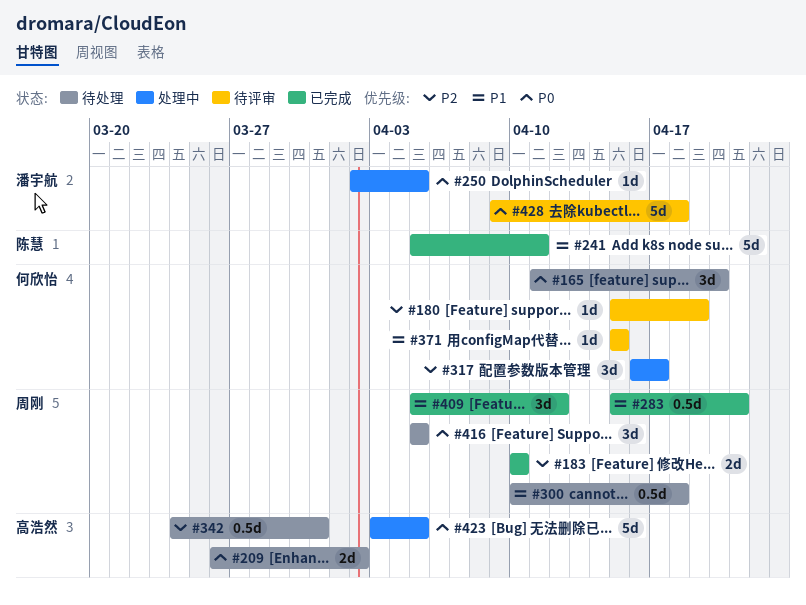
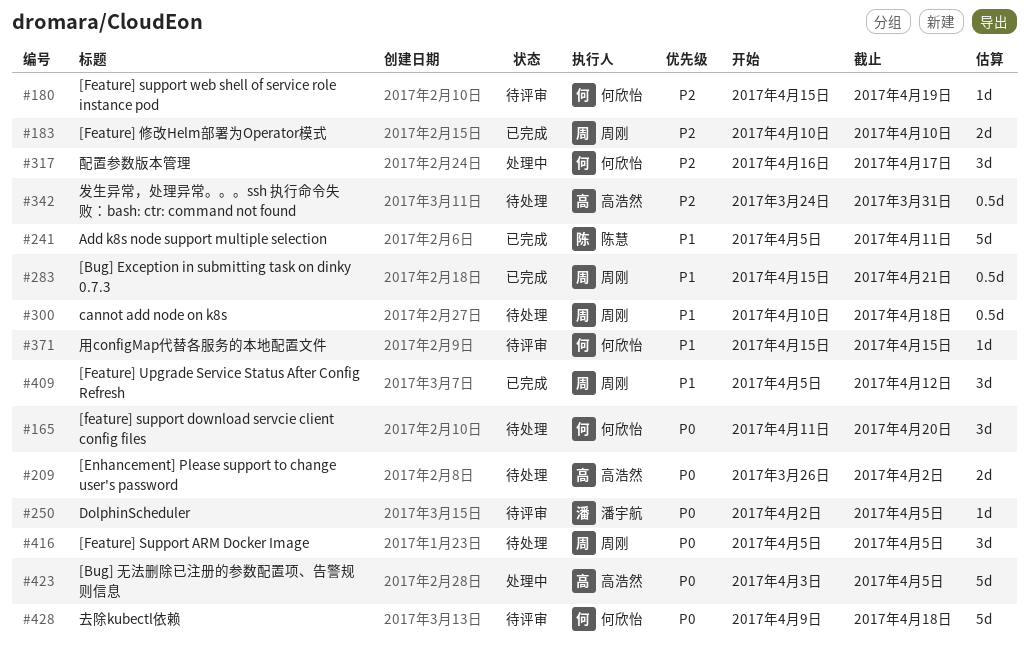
#250, status: 处理中 -> 待评审
#428, owner: 潘宇航 -> 何欣怡

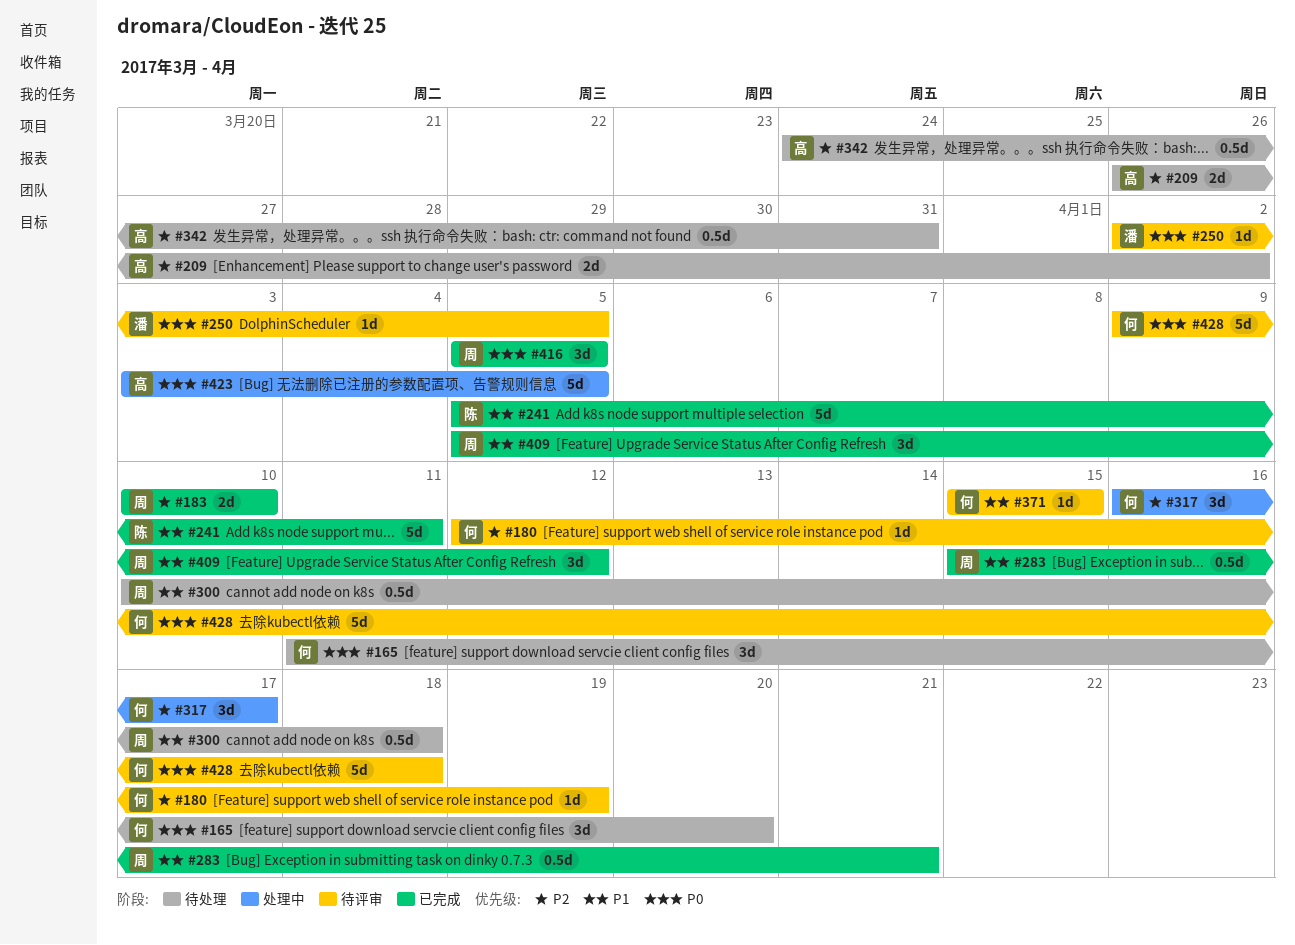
#180, start: Apr 15 -> Apr 12
#209, priority: P0 -> P2
#416, status: 待处理 -> 已完成

